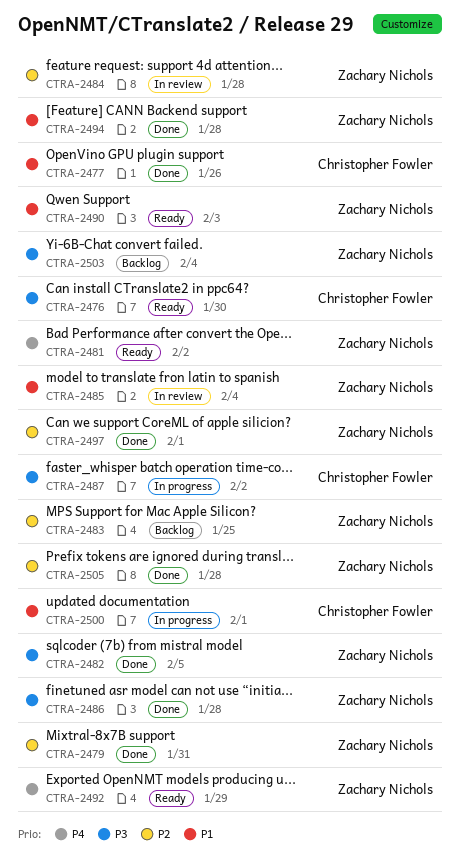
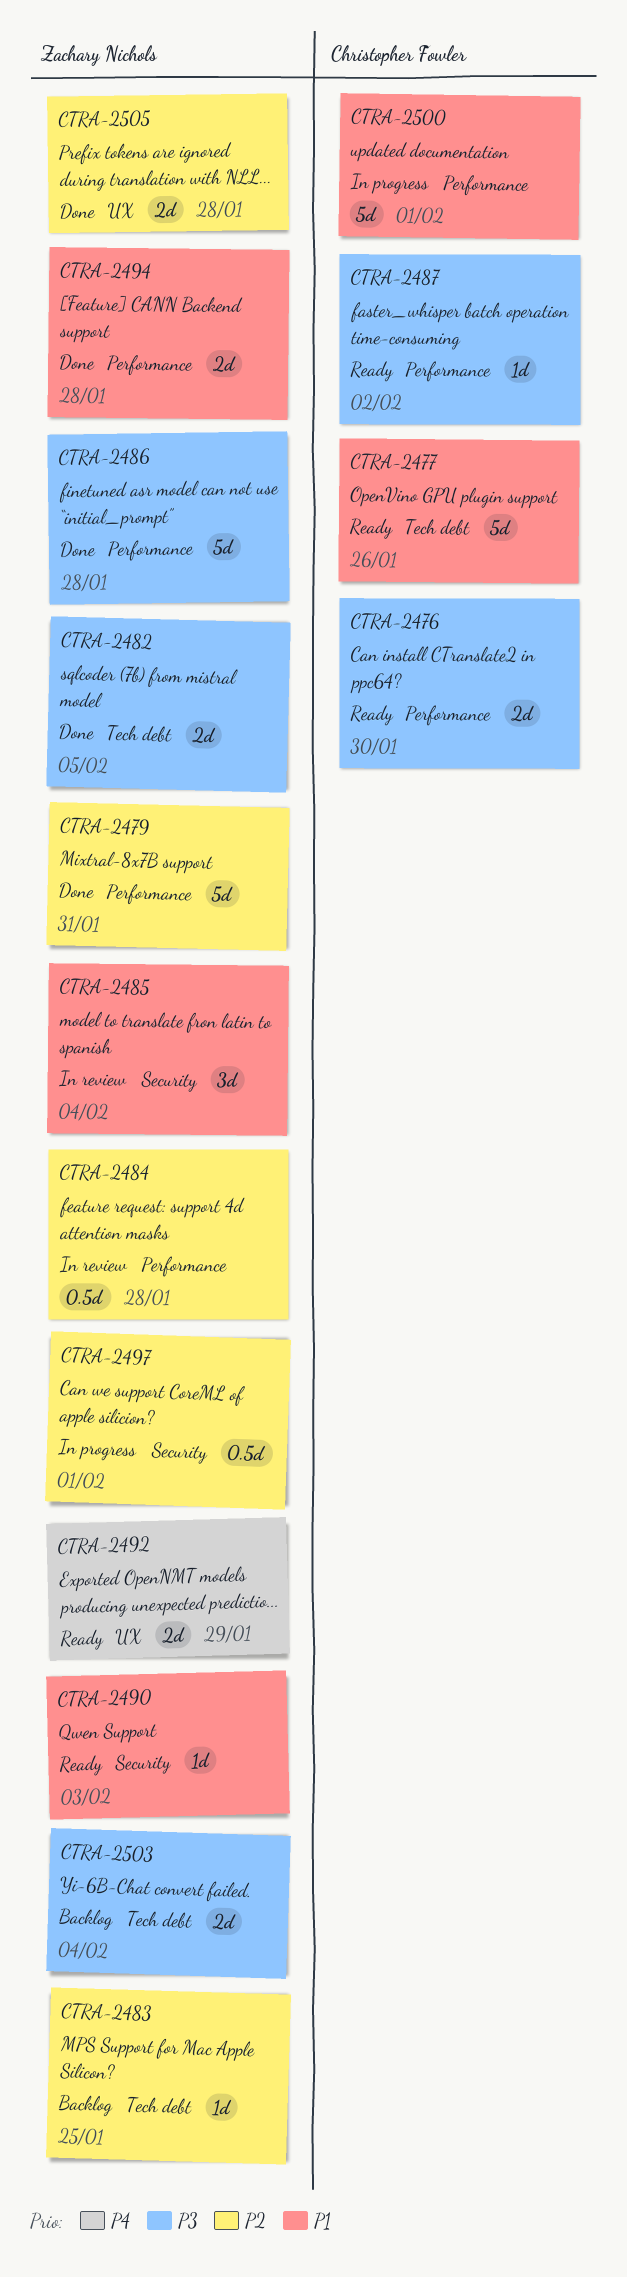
CTRA-2477, status: Done -> Ready
CTRA-2481: present -> none
CTRA-2487, status: In progress -> Ready
CTRA-2497, status: Done -> In progress

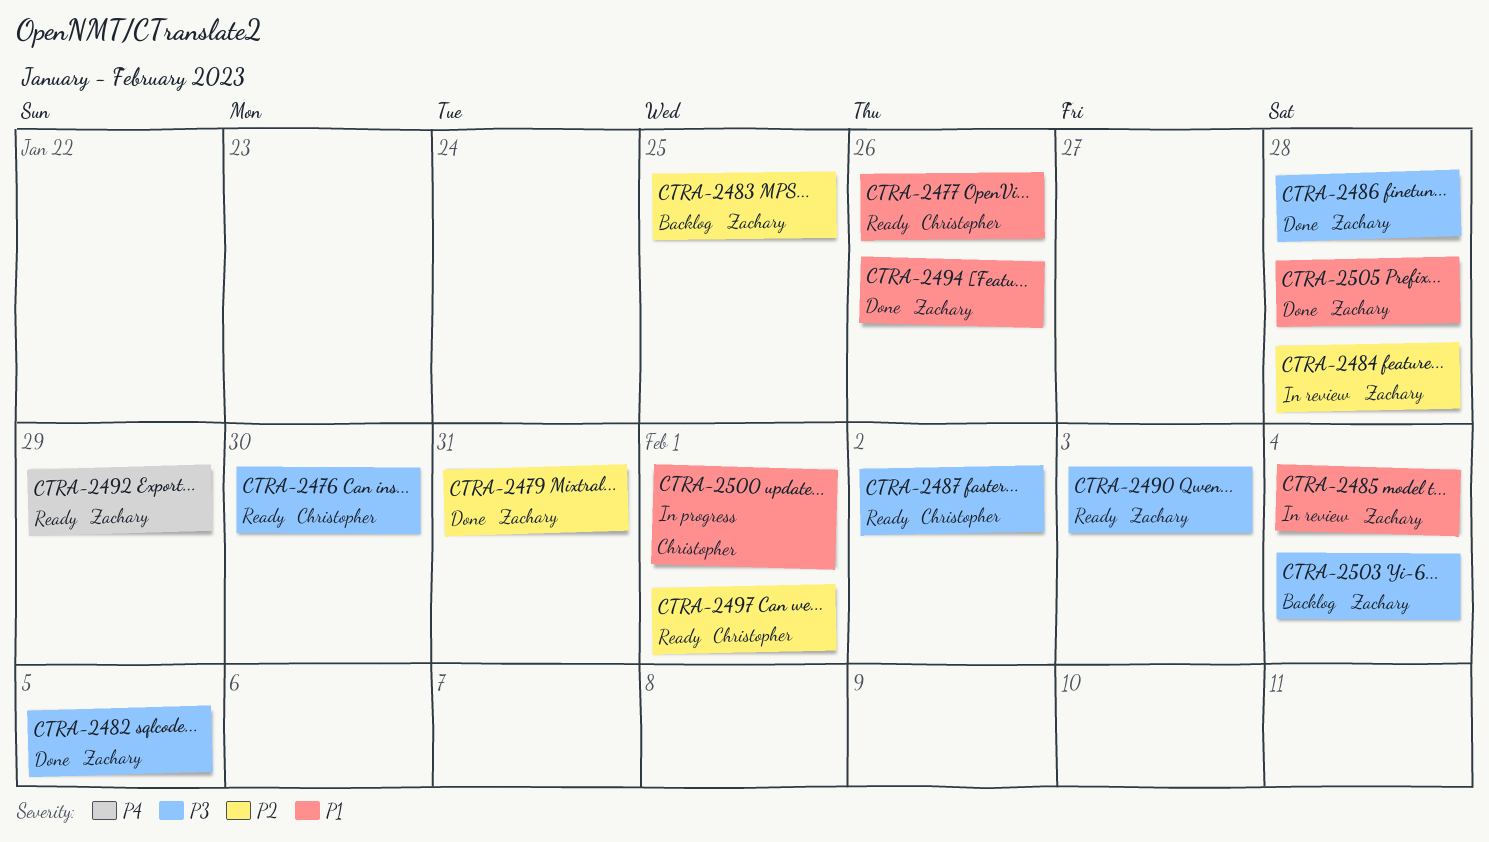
CTRA-2490, priority: P1 -> P3
CTRA-2494, due: Jan 28 -> Jan 26
CTRA-2497, status: In progress -> Ready
CTRA-2497, owner: Zachary Nichols -> Christopher Fowler
CTRA-2505, priority: P2 -> P1

